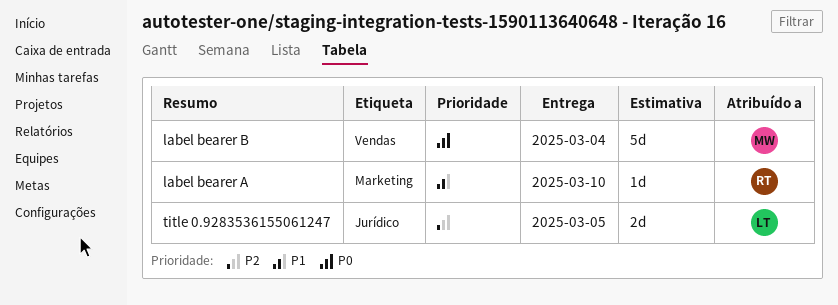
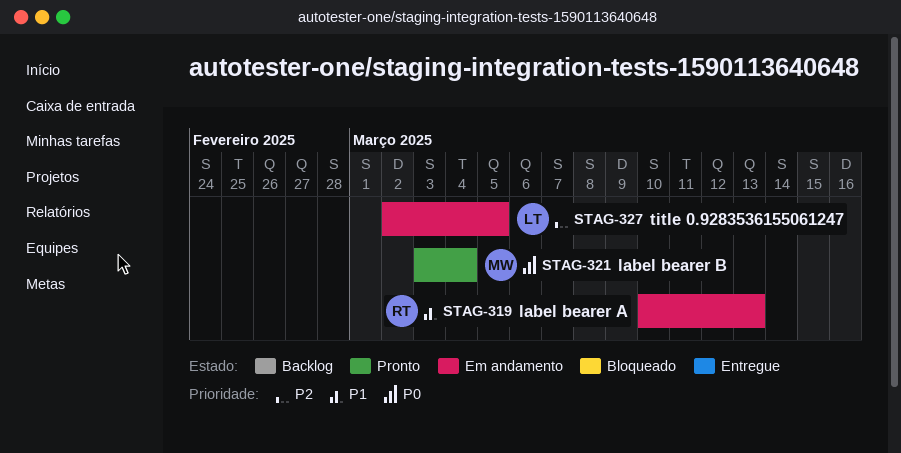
label bearer A, due: Mar 10 -> Mar 13

